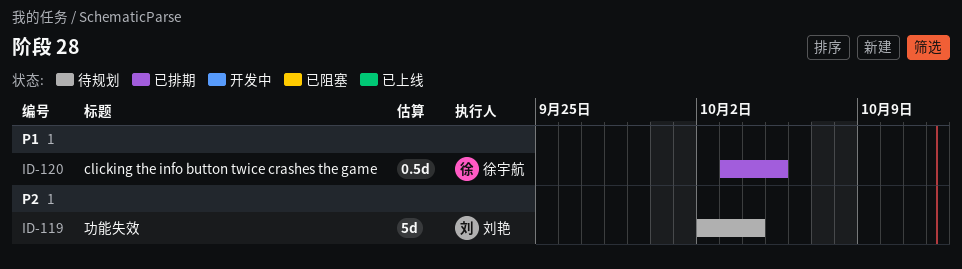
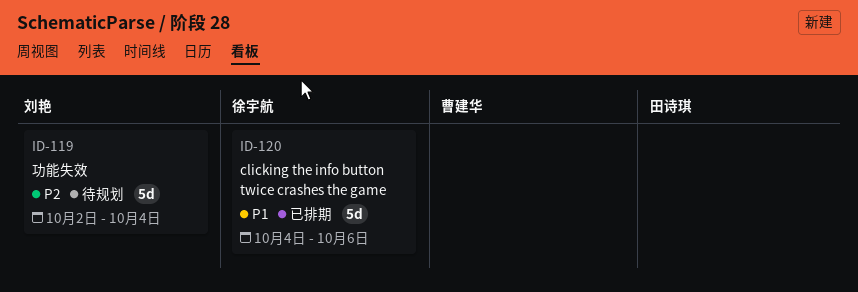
ID-120, estimate: 0.5d -> 5d
ID-120, start: Oct 3 -> Oct 4
ID-120, due: Oct 5 -> Oct 6

